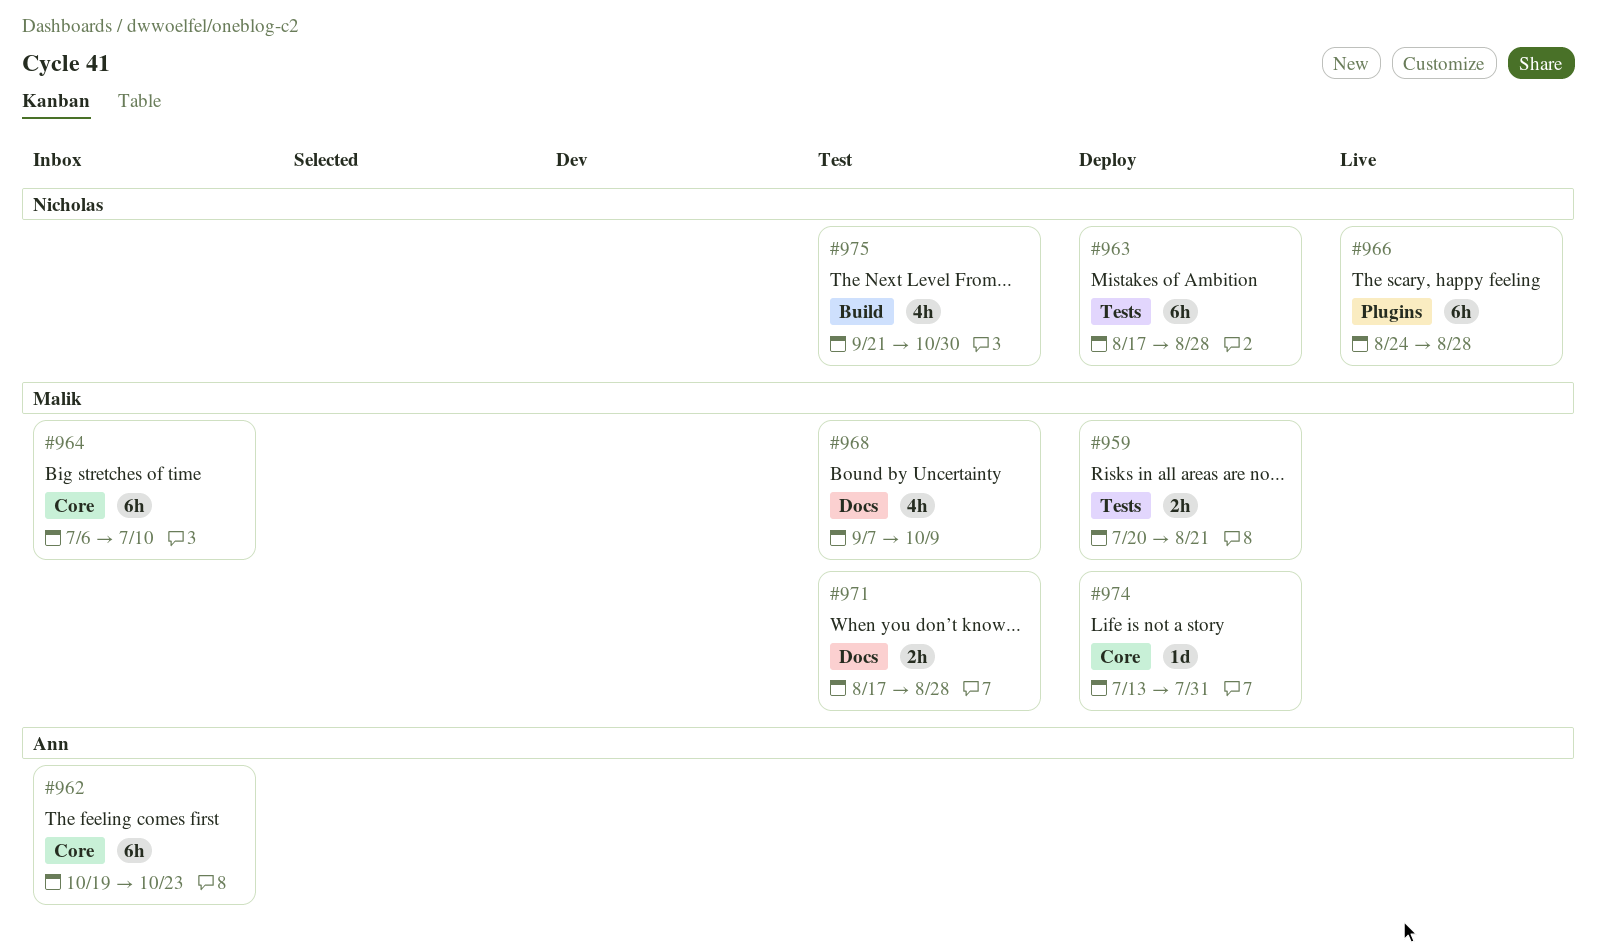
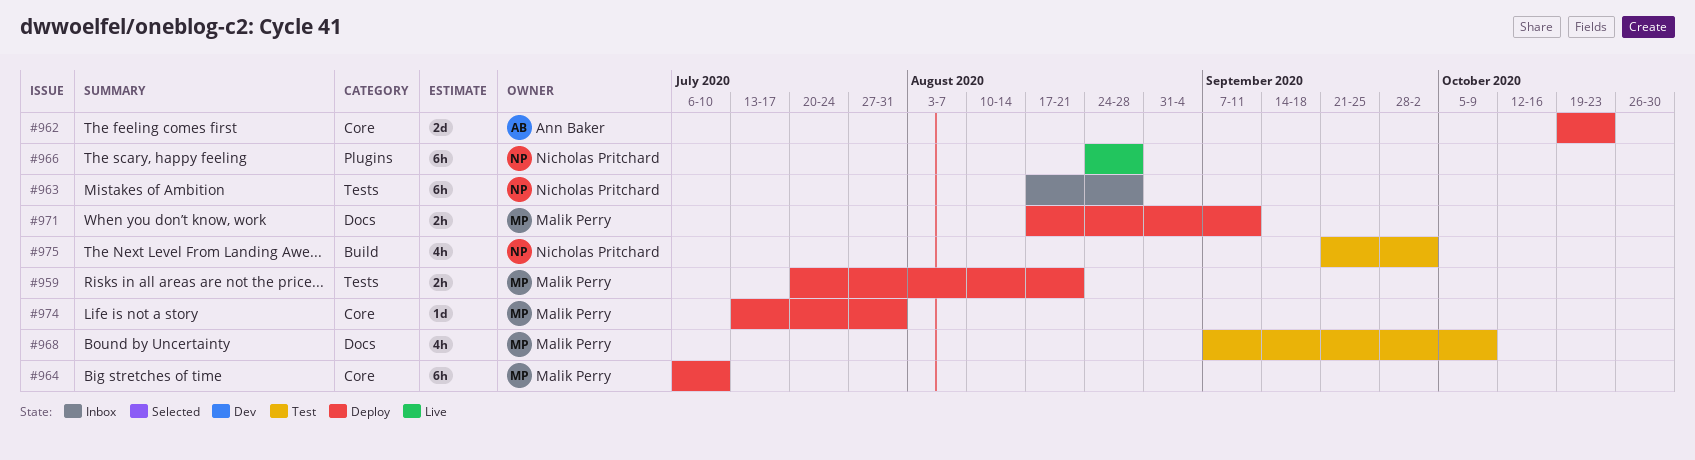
#962, status: Inbox -> Deploy
#962, estimate: 6h -> 2d
#963, status: Deploy -> Inbox
#964, status: Inbox -> Deploy
#971, status: Test -> Deploy
#971, due: Aug 28 -> Sep 11
#975, due: Oct 30 -> Oct 2

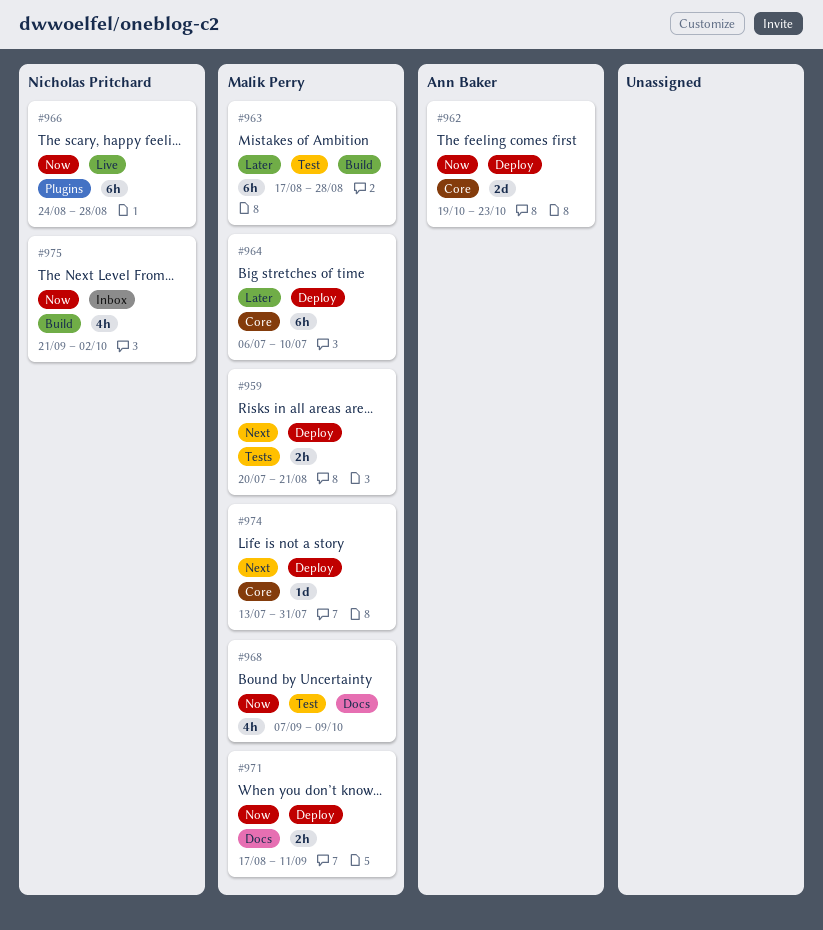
#963, status: Inbox -> Test
#963, owner: Nicholas Pritchard -> Malik Perry
#963, label: Tests -> Build
#975, status: Test -> Inbox

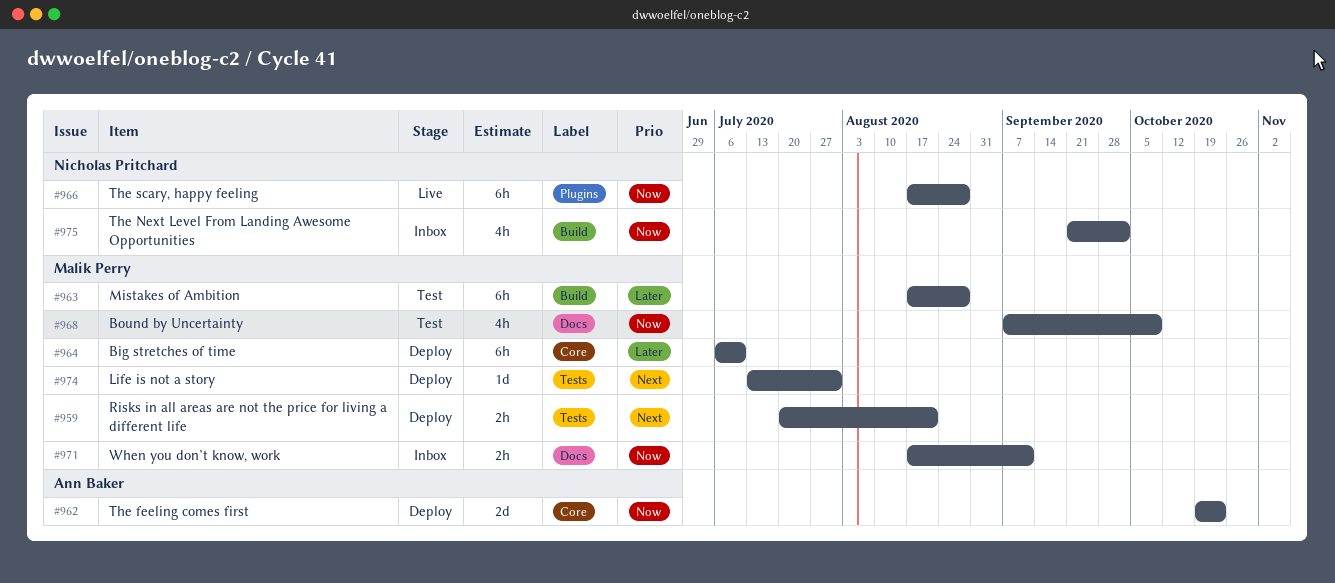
#966, start: Aug 24 -> Aug 17
#971, status: Deploy -> Inbox
#974, label: Core -> Tests

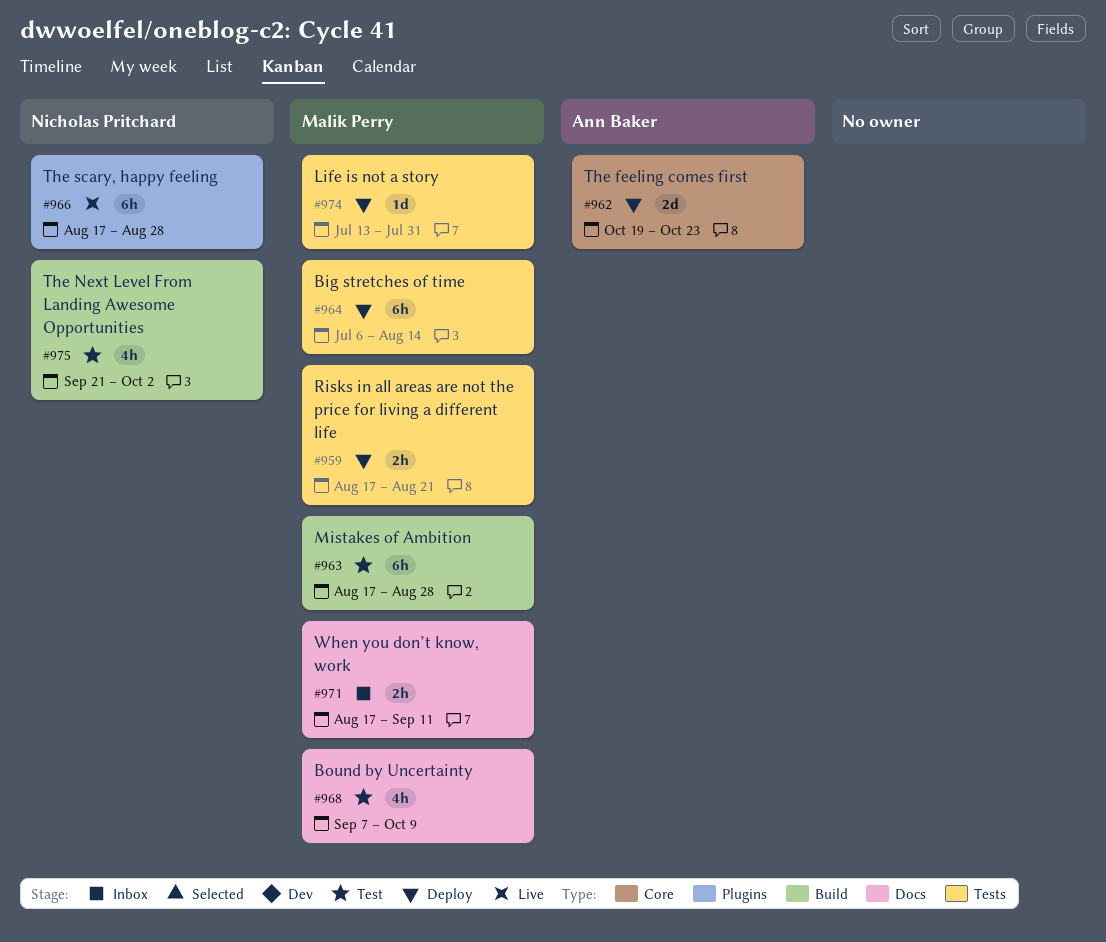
#959, start: Jul 20 -> Aug 17
#964, label: Core -> Tests
#964, due: Jul 10 -> Aug 14
#975, status: Inbox -> Test

